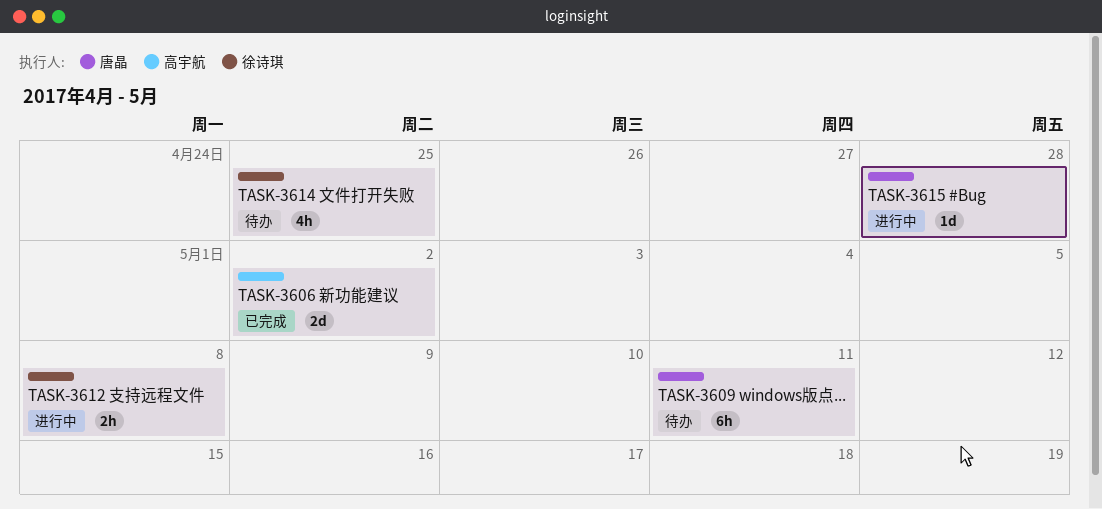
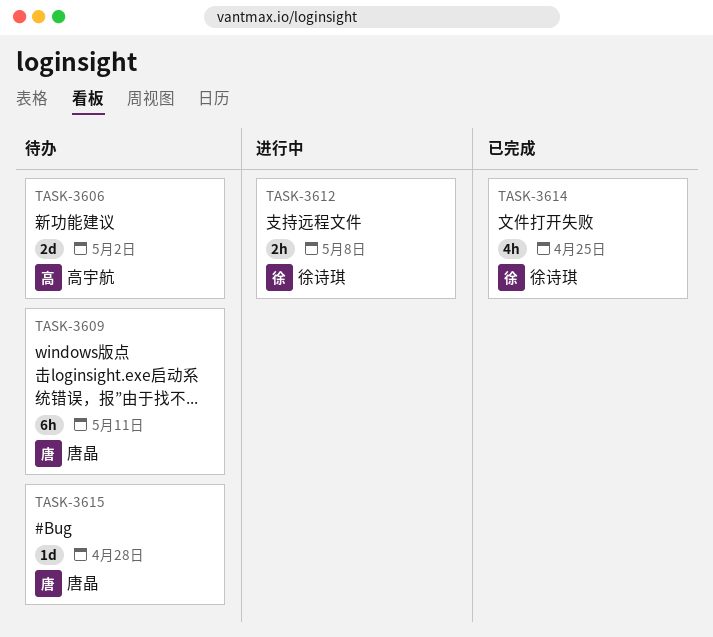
TASK-3606, status: 已完成 -> 待办
TASK-3614, status: 待办 -> 已完成
TASK-3615, status: 进行中 -> 待办

